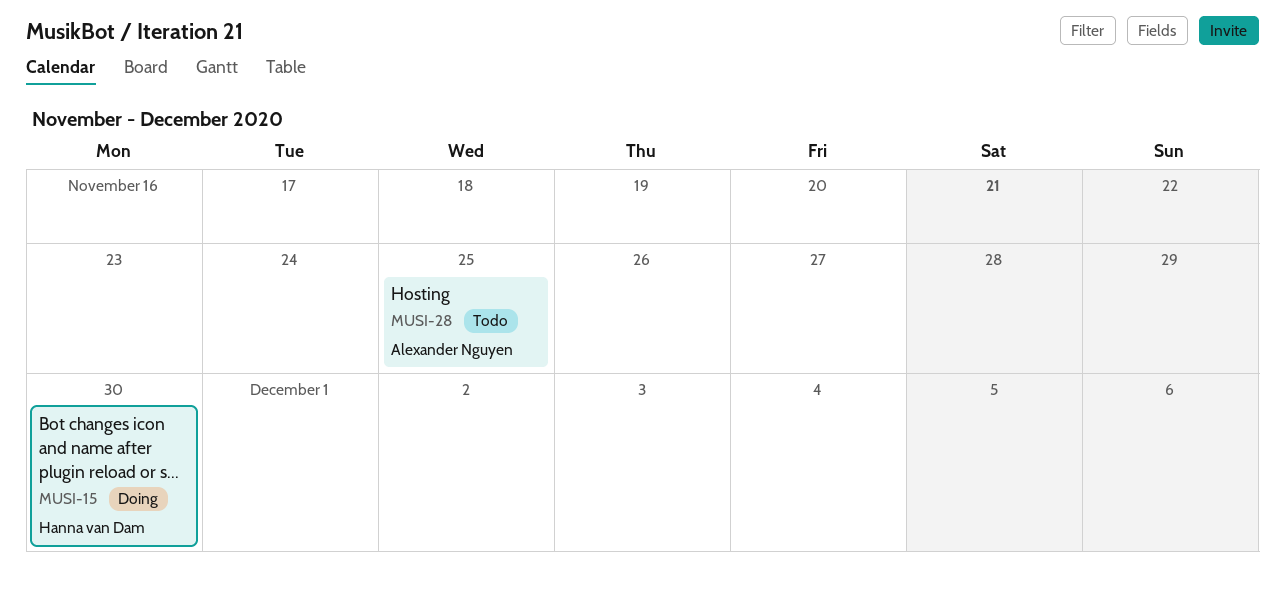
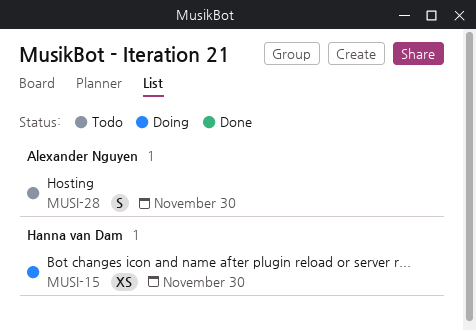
MUSI-28, due: Nov 25 -> Nov 30

